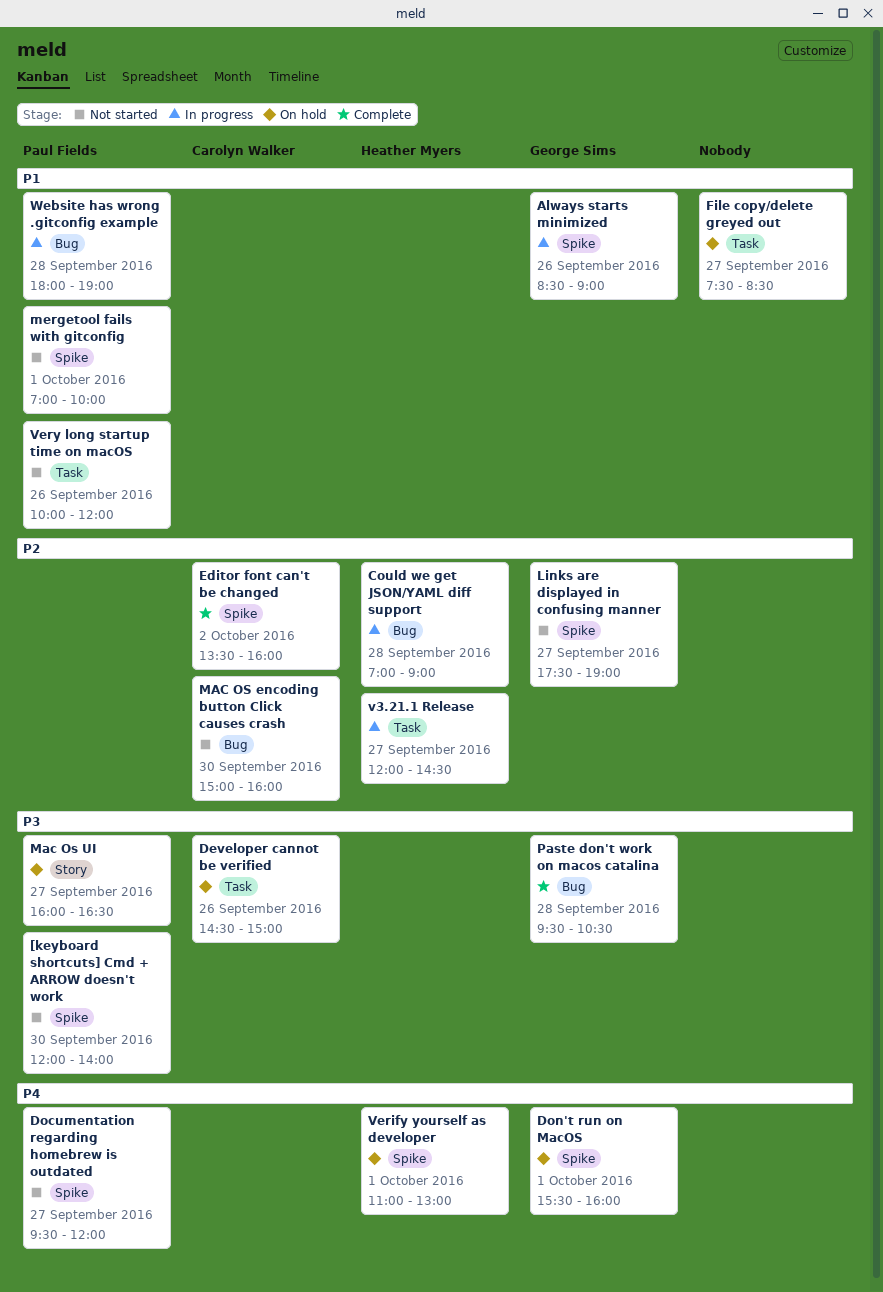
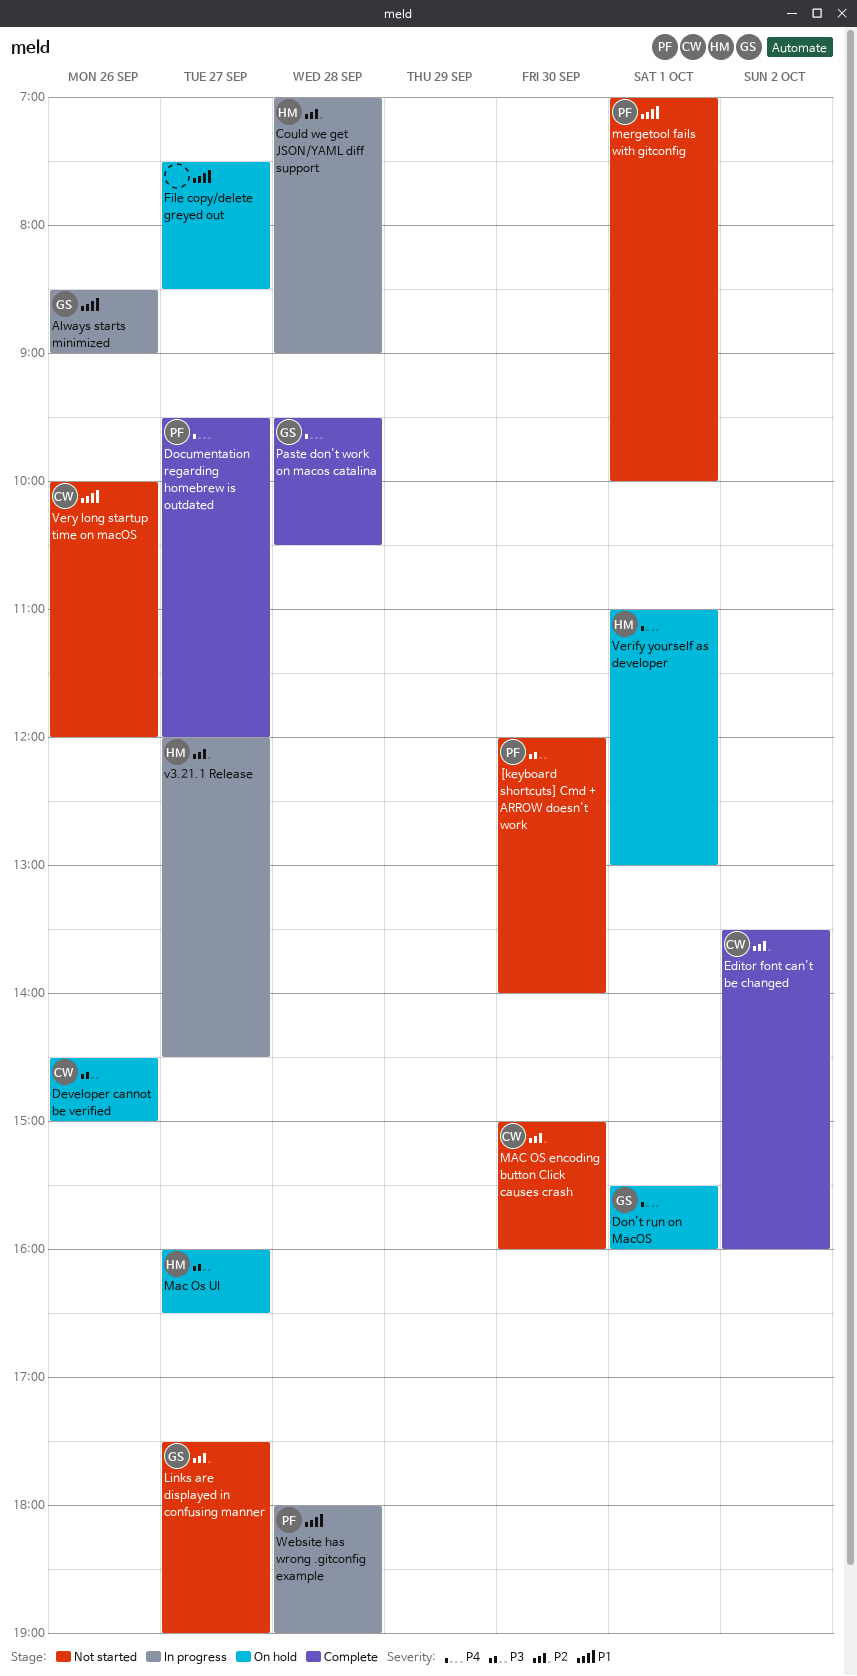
Documentation regarding homebrew is outdated, status: Not started -> Complete
Mac Os UI, owner: Paul Fields -> Heather Myers
Paste don't work on macos catalina, priority: P3 -> P4
Very long startup time on macOS, owner: Paul Fields -> Carolyn Walker

